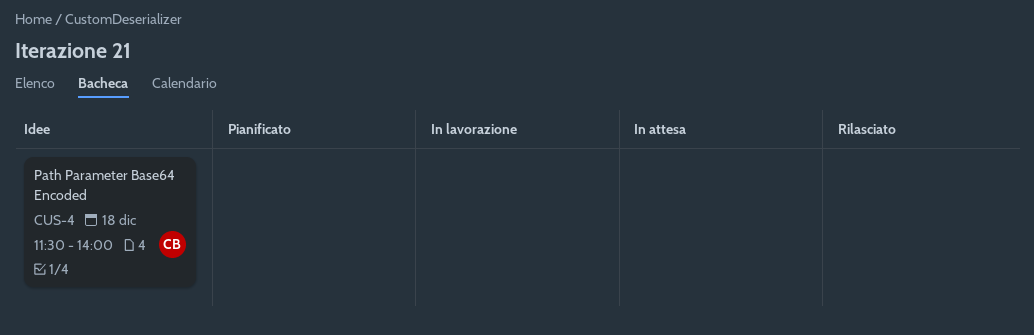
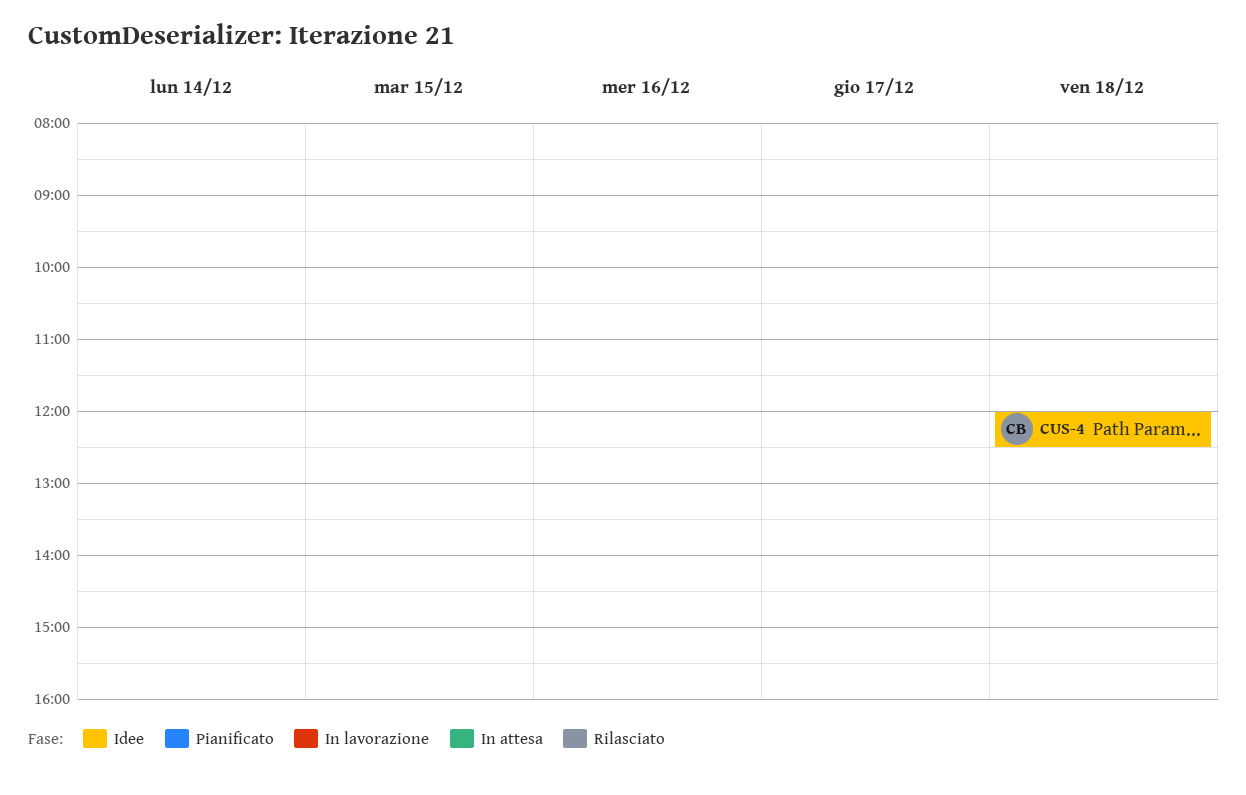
CUS-4, begins: 11:30 -> 12:00
CUS-4, ends: 14:00 -> 12:30

